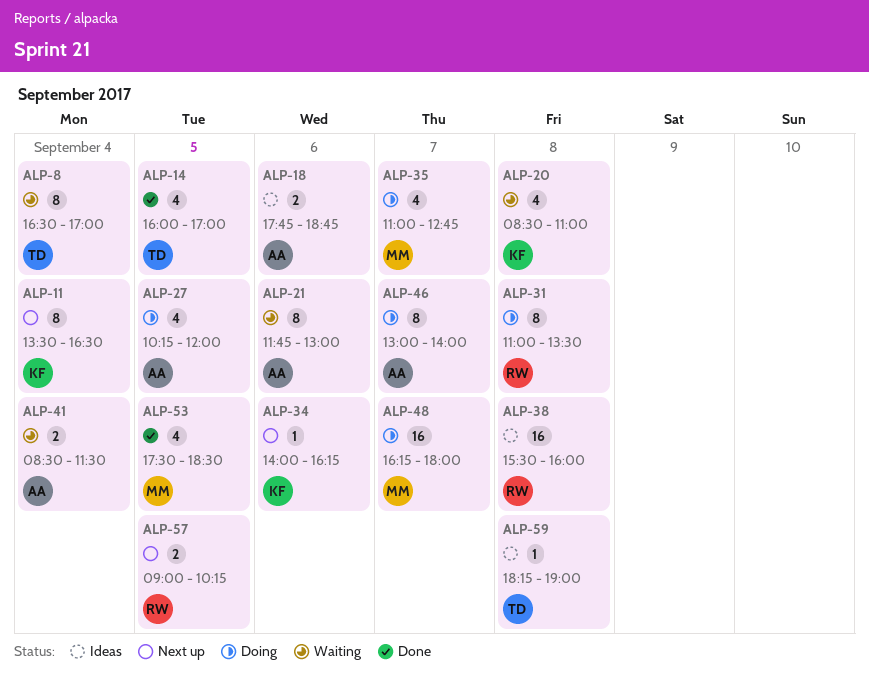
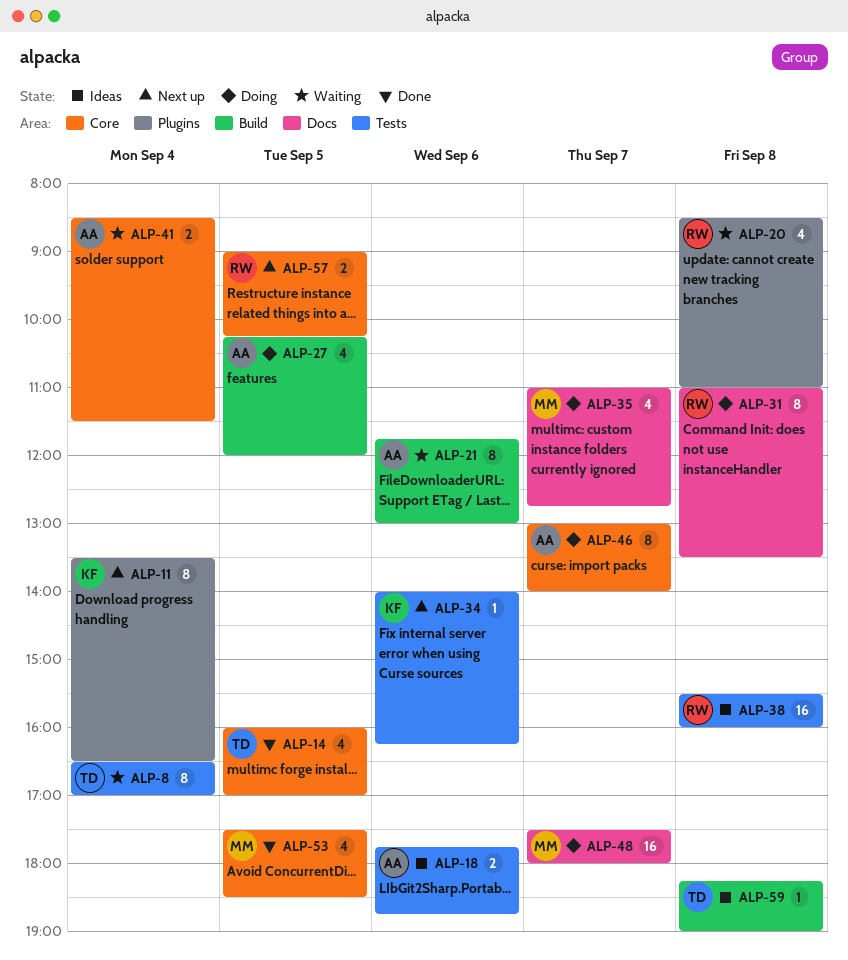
ALP-20, owner: KF -> RW
ALP-48, begins: 16:15 -> 17:30

